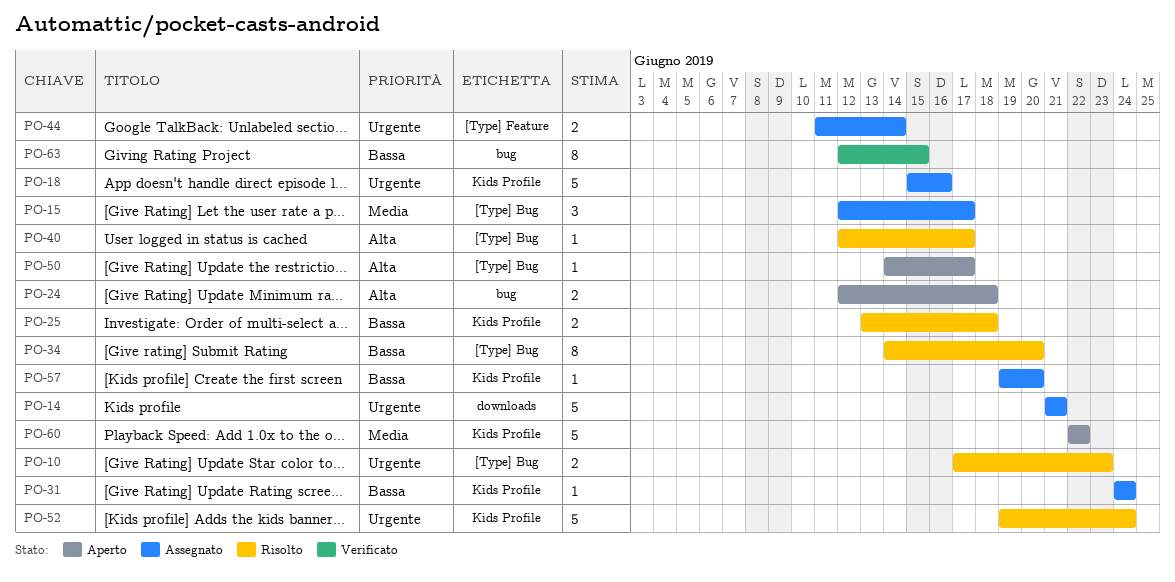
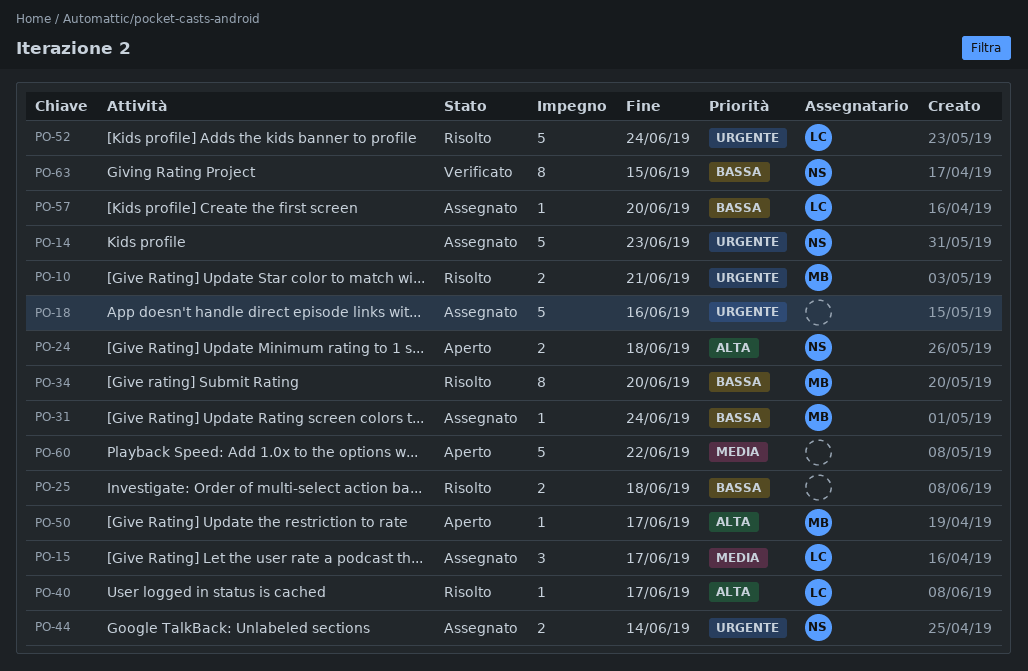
PO-10, due: Jun 23 -> Jun 21
PO-14, due: Jun 21 -> Jun 23

